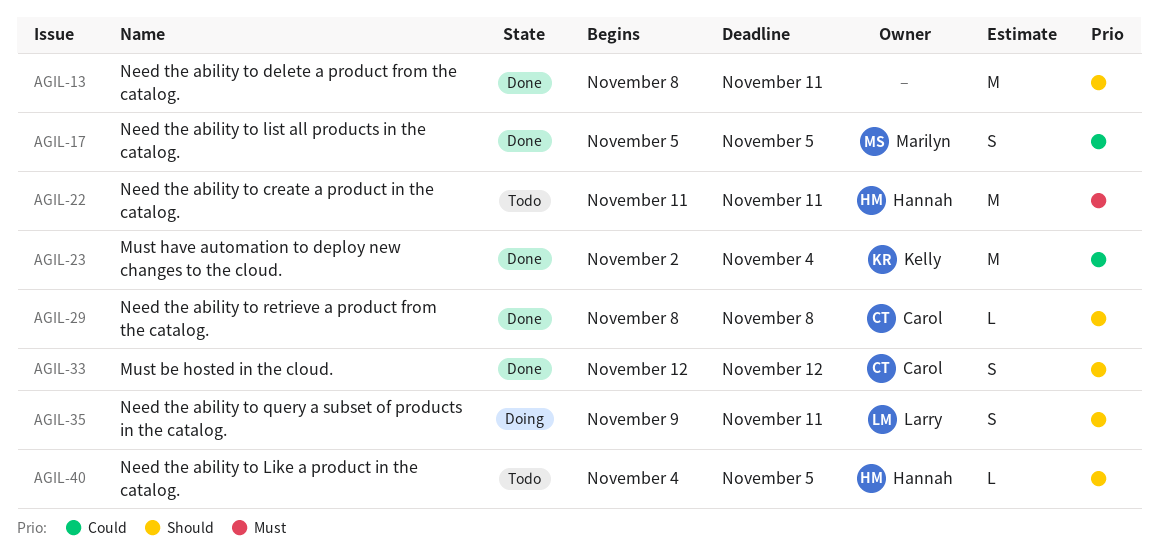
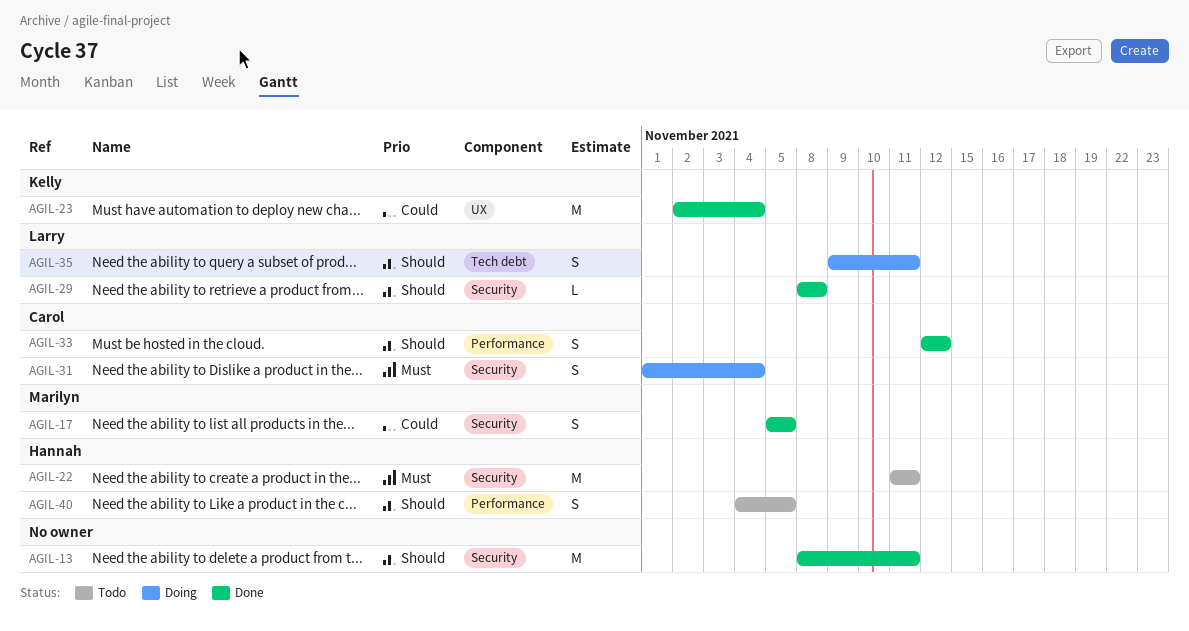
AGIL-29, owner: Carol -> Larry
AGIL-31: none -> present
AGIL-40, estimate: L -> S

